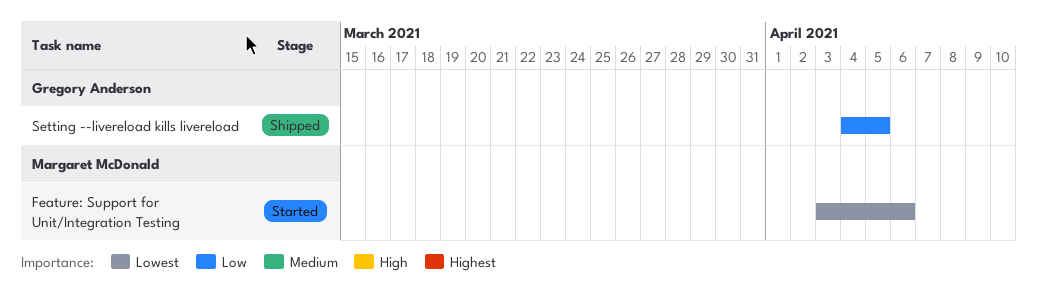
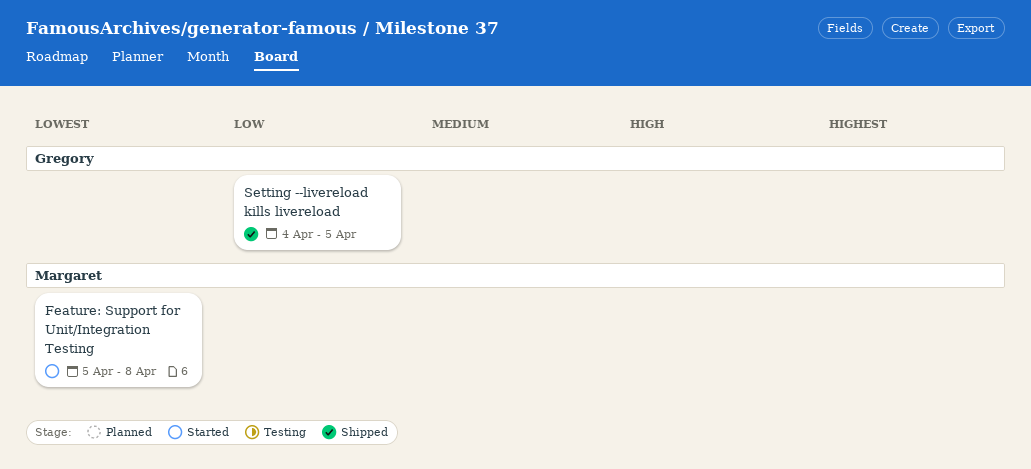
Feature: Support for Unit/Integration Testing, start: Apr 3 -> Apr 5
Feature: Support for Unit/Integration Testing, due: Apr 6 -> Apr 8

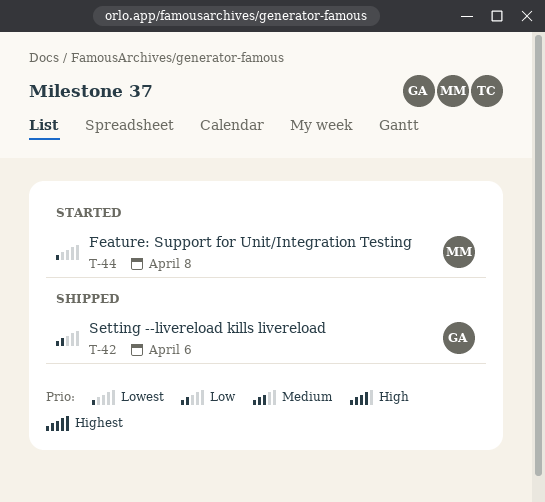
Setting --livereload kills livereload, due: Apr 5 -> Apr 6

